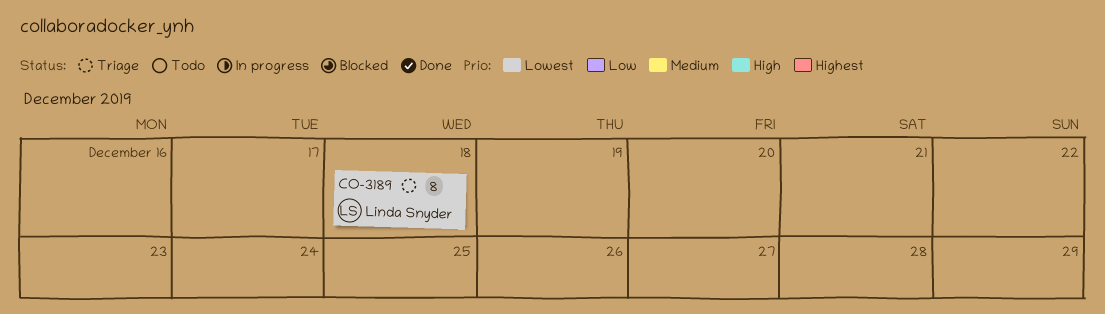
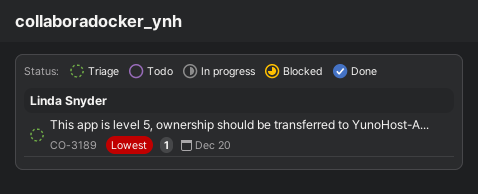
CO-3189, estimate: 8 -> 1
CO-3189, due: Dec 18 -> Dec 20

